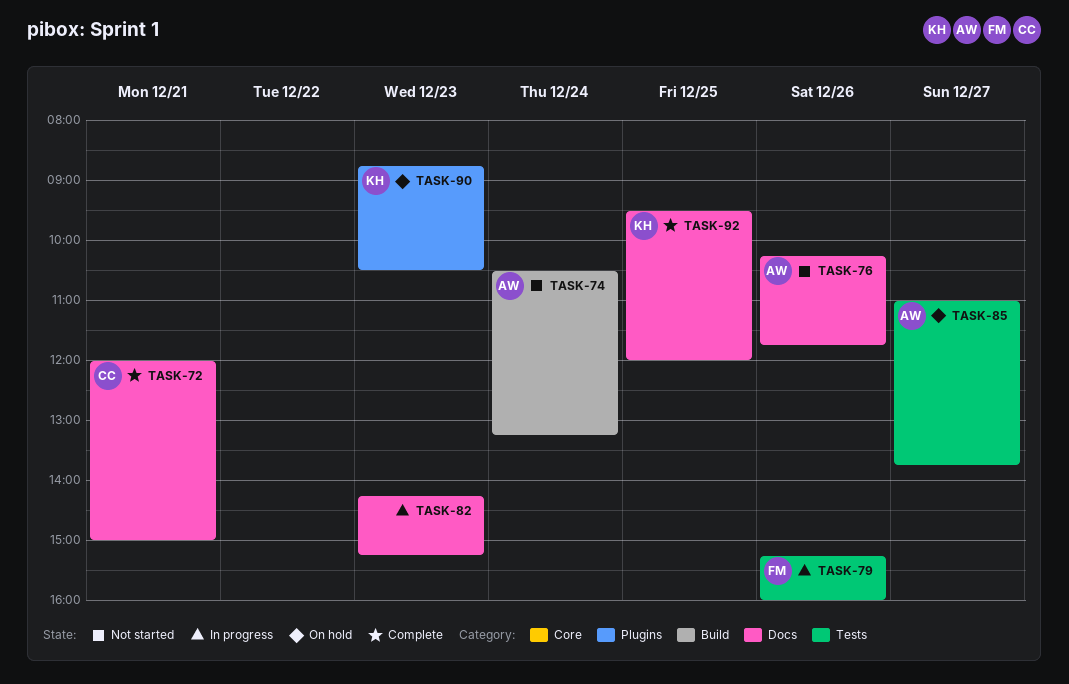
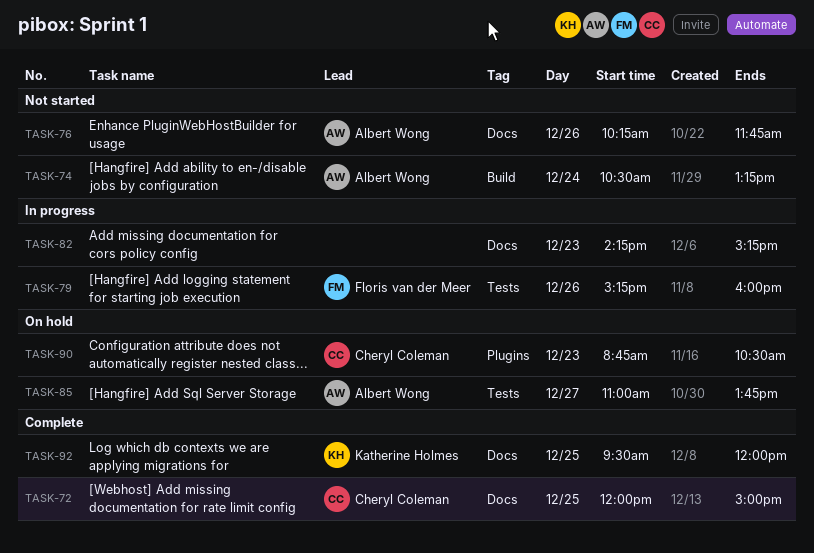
TASK-72, day: Dec 21 -> Dec 25
TASK-90, owner: Katherine Holmes -> Cheryl Coleman

